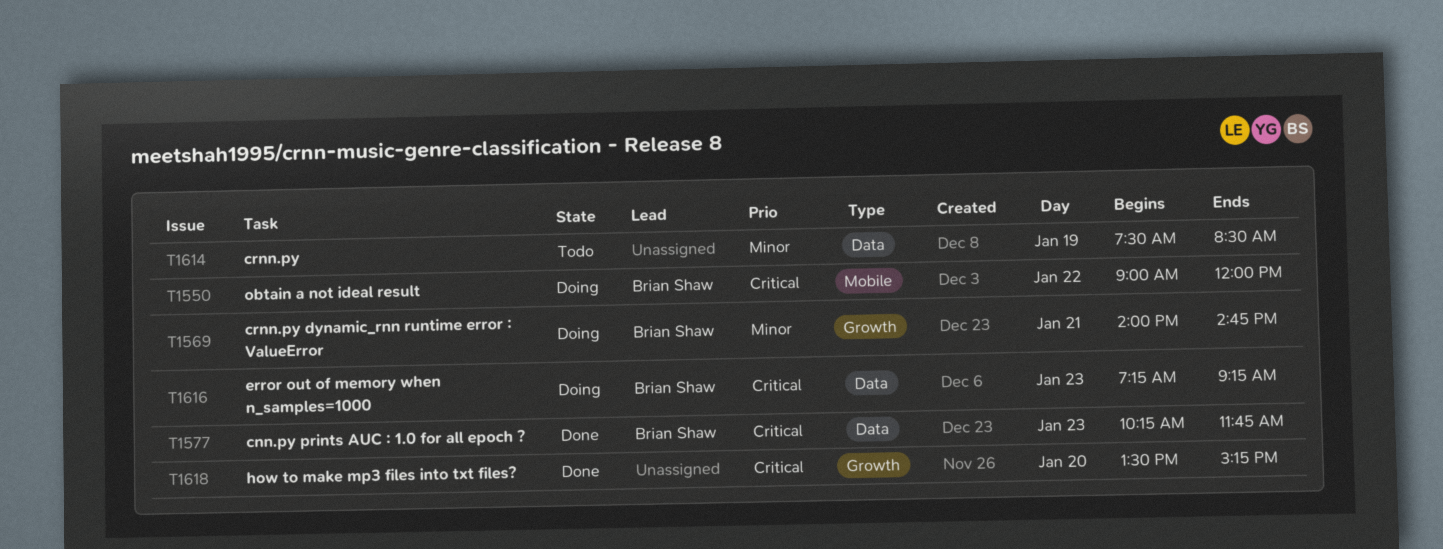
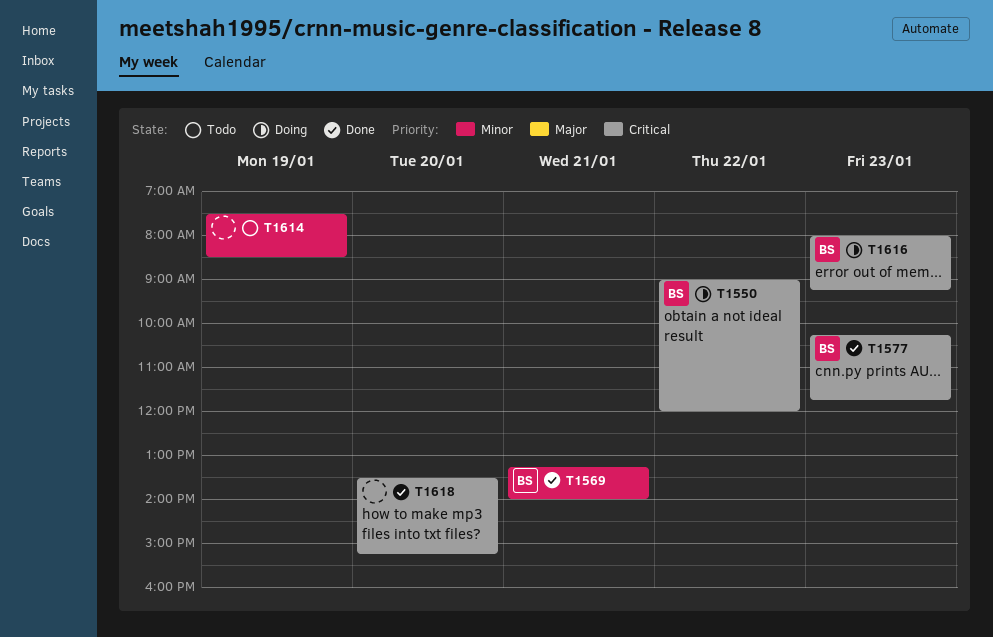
T1569, status: Doing -> Done
T1569, begins: 14:00 -> 13:15
T1569, ends: 14:45 -> 14:00
T1616, begins: 07:15 -> 08:00

